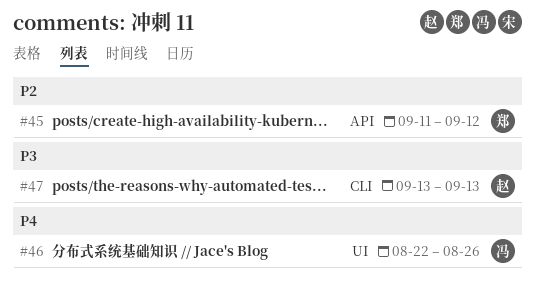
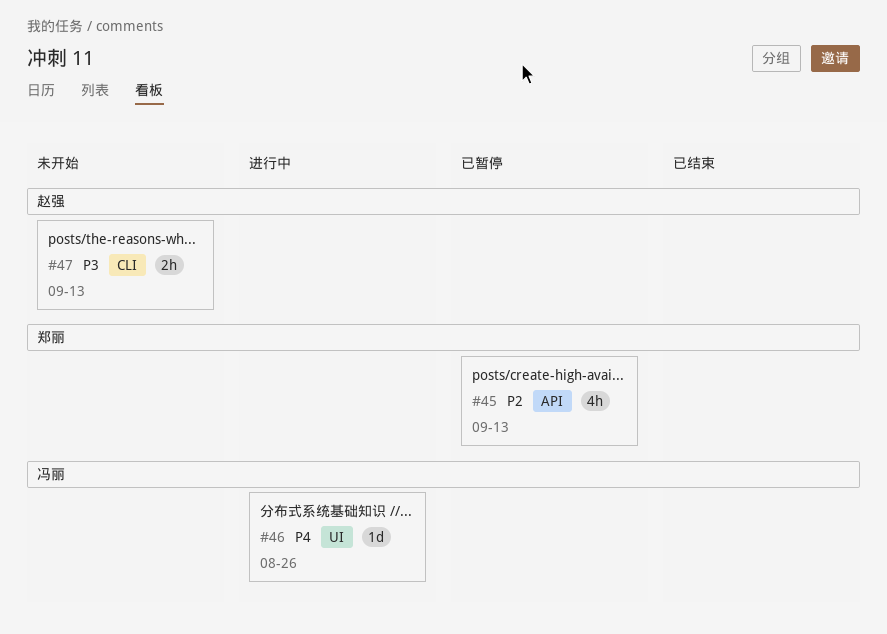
#45, due: Sep 12 -> Sep 13

